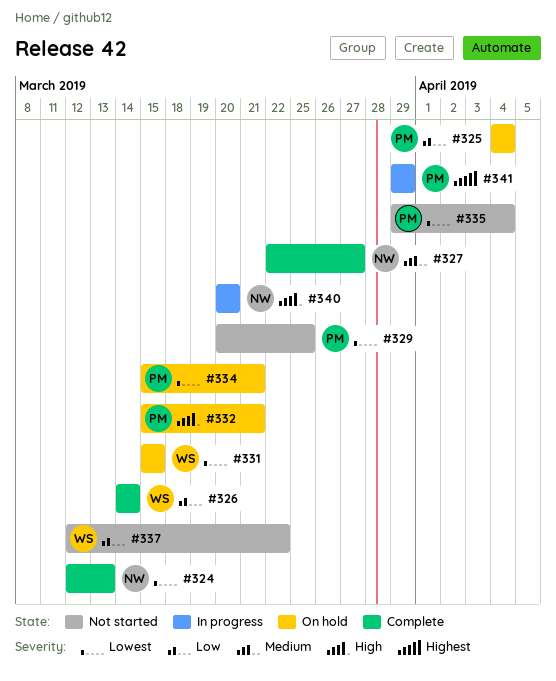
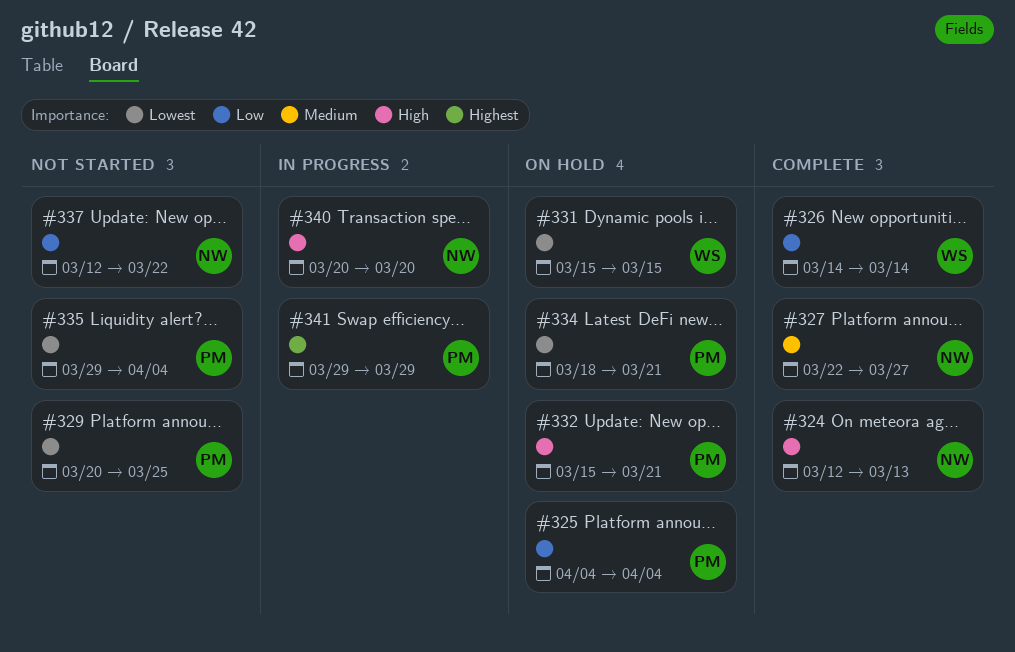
#324, priority: Lowest -> High
#334, start: Mar 15 -> Mar 18
#337, owner: WS -> NW

